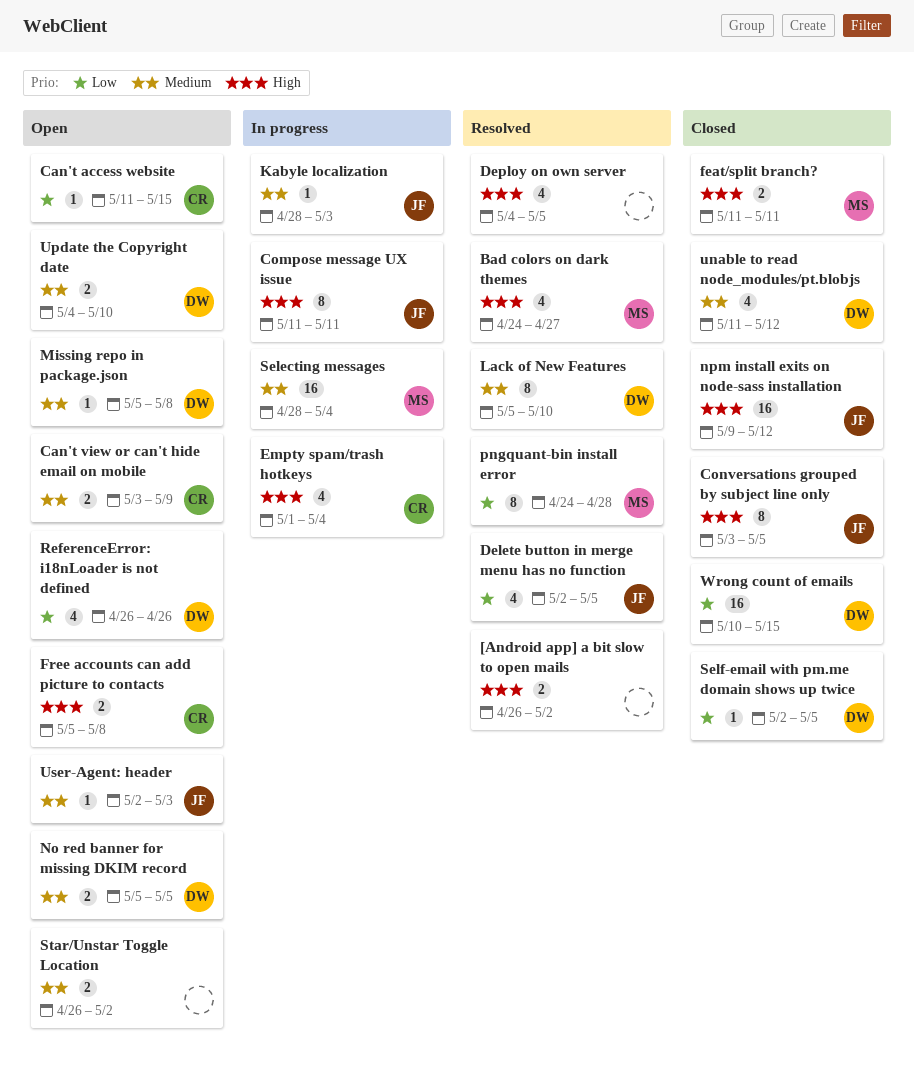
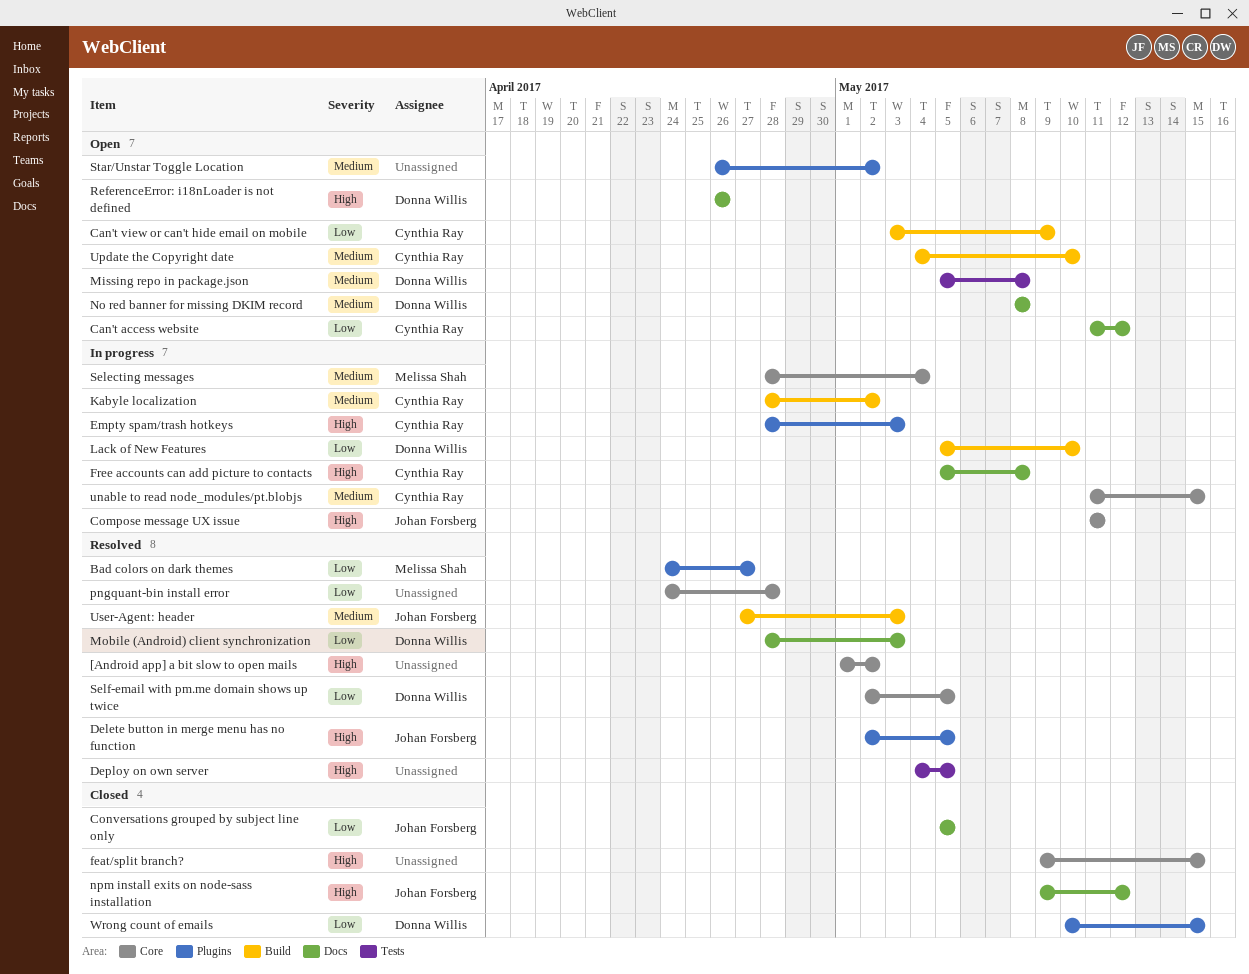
[Android app] a bit slow to open mails, start: Apr 26 -> May 1
Bad colors on dark themes, priority: High -> Low
Can't access website, due: May 15 -> May 12
Can't view or can't hide email on mobile, priority: Medium -> Low
Conversations grouped by subject line only, priority: High -> Low
Conversations grouped by subject line only, start: May 3 -> May 5
Delete button in merge menu has no function, priority: Low -> High
Empty spam/trash hotkeys, start: May 1 -> Apr 28
Empty spam/trash hotkeys, due: May 4 -> May 3
feat/split branch?, owner: Melissa Shah -> none
feat/split branch?, start: May 11 -> May 9
feat/split branch?, due: May 11 -> May 15
Free accounts can add picture to contacts, status: Open -> In progress
Kabyle localization, owner: Johan Forsberg -> Cynthia Ray
Kabyle localization, due: May 3 -> May 2
Lack of New Features, status: Resolved -> In progress
Lack of New Features, priority: Medium -> Low
Mobile (Android) client synchronization: none -> present
No red banner for missing DKIM record, start: May 5 -> May 8
No red banner for missing DKIM record, due: May 5 -> May 8
pngquant-bin install error, owner: Melissa Shah -> none
ReferenceError: i18nLoader is not defined, priority: Low -> High
Self-email with pm.me domain shows up twice, status: Closed -> Resolved
unable to read node_modules/pt.blobjs, status: Closed -> In progress
unable to read node_modules/pt.blobjs, owner: Donna Willis -> Cynthia Ray
unable to read node_modules/pt.blobjs, due: May 12 -> May 15
Update the Copyright date, owner: Donna Willis -> Cynthia Ray
User-Agent: header, status: Open -> Resolved
User-Agent: header, start: May 2 -> Apr 27

